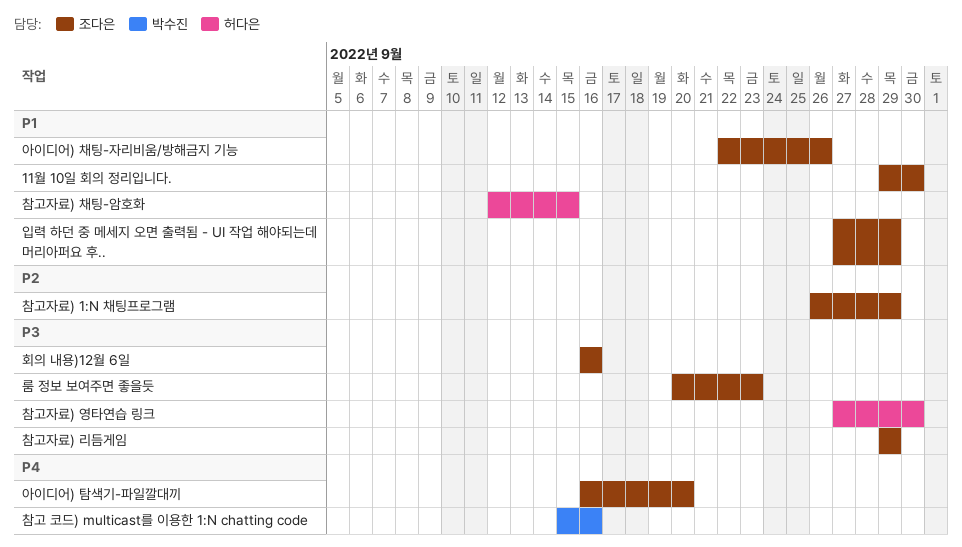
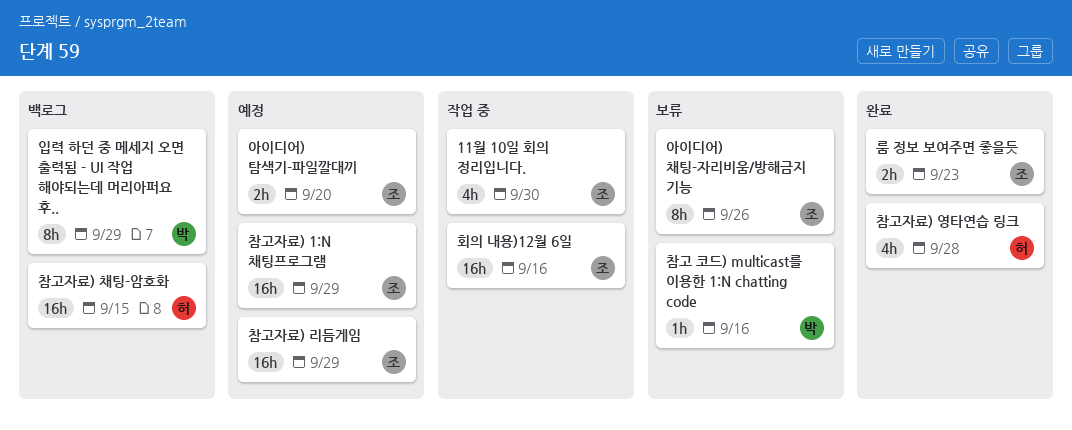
입력 하던 중 메세지 오면 출력됨 - UI 작업 해야되는데 머리아퍼요 후.., owner: 조다은 -> 박수진
참고자료) 영타연습 링크, due: Sep 30 -> Sep 28

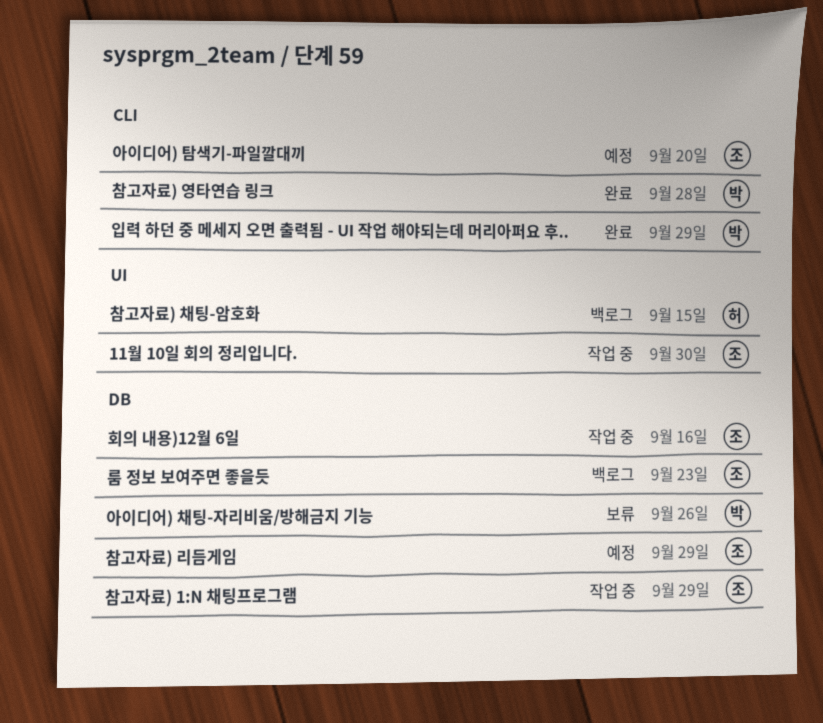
룸 정보 보여주면 좋을듯, status: 완료 -> 백로그
아이디어) 채팅-자리비움/방해금지 기능, owner: 조 -> 박
입력 하던 중 메세지 오면 출력됨 - UI 작업 해야되는데 머리아퍼요 후.., status: 백로그 -> 완료
참고 코드) multicast를 이용한 1:N chatting code: present -> none
참고자료) 1:N 채팅프로그램, status: 예정 -> 작업 중
참고자료) 영타연습 링크, owner: 허 -> 박

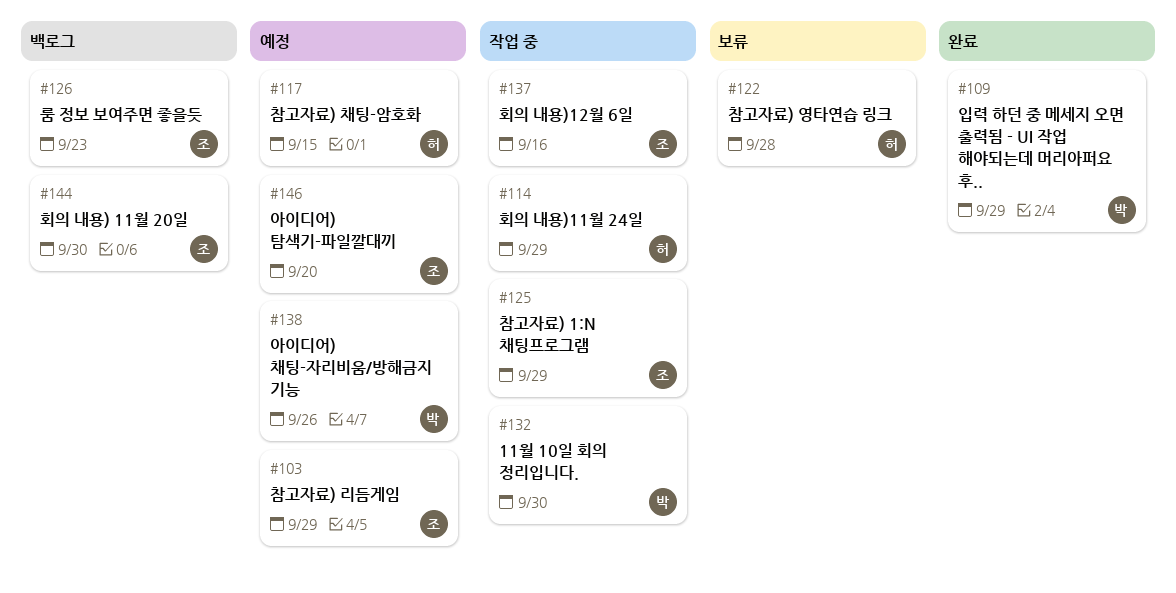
11월 10일 회의 정리입니다., owner: 조 -> 박
아이디어) 채팅-자리비움/방해금지 기능, status: 보류 -> 예정
참고자료) 영타연습 링크, status: 완료 -> 보류
참고자료) 영타연습 링크, owner: 박 -> 허
참고자료) 채팅-암호화, status: 백로그 -> 예정
회의 내용) 11월 20일: none -> present
회의 내용)11월 24일: none -> present

